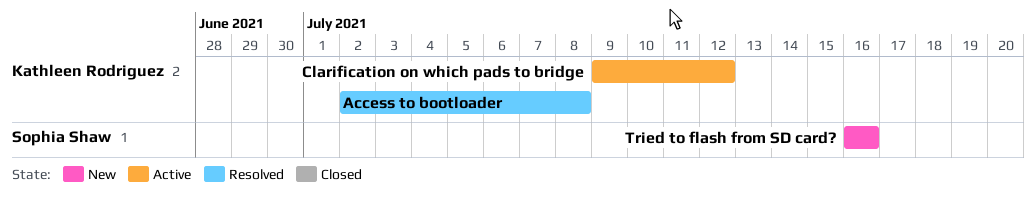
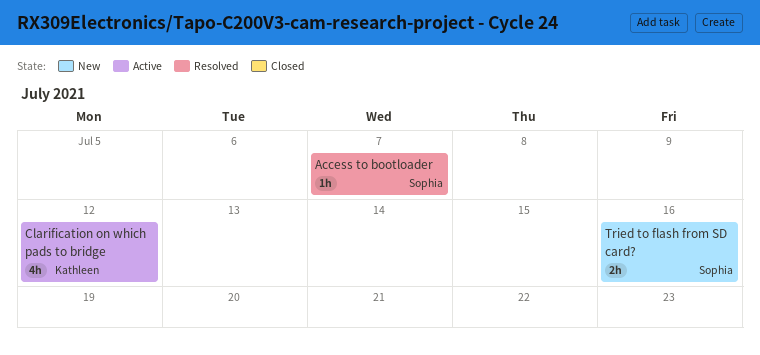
Access to bootloader, owner: Kathleen Rodriguez -> Sophia Shaw
Access to bootloader, due: Jul 8 -> Jul 7

